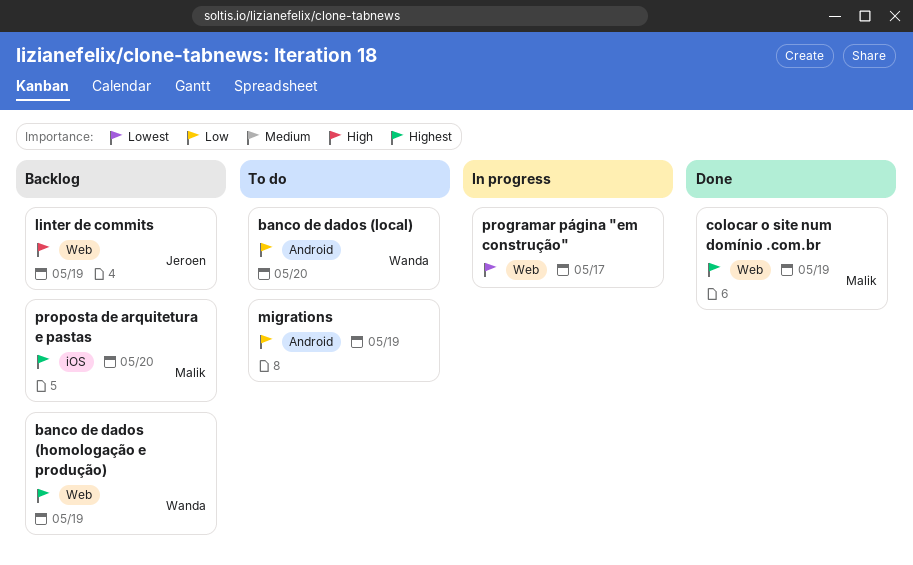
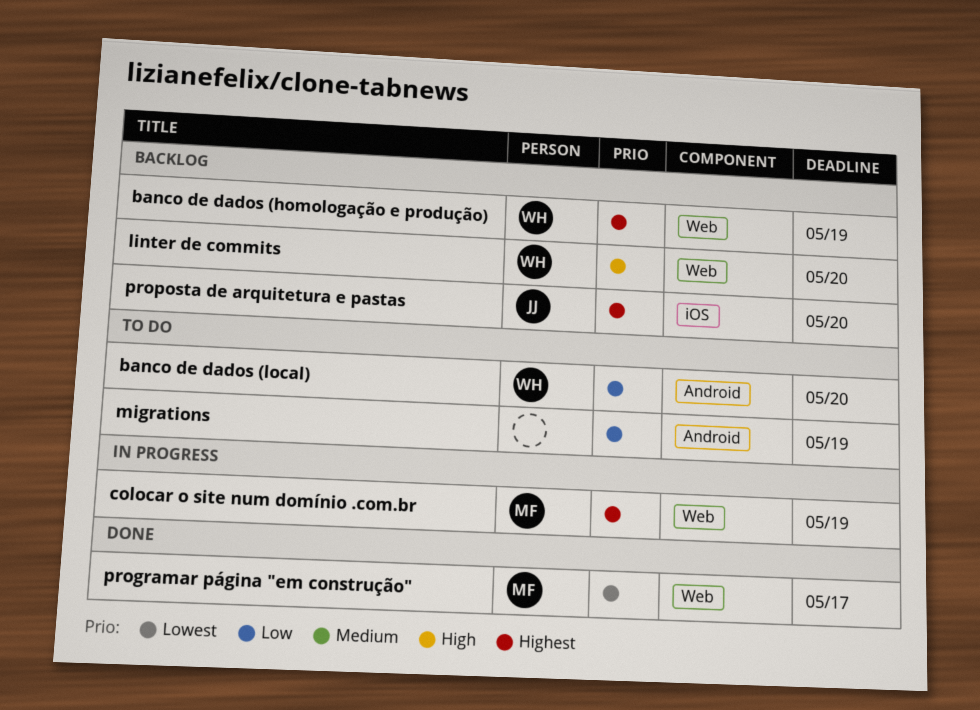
colocar o site num domínio .com.br, status: Done -> In progress
linter de commits, owner: Jeroen -> Wanda
linter de commits, due: May 19 -> May 20
programar página "em construção", status: In progress -> Done
programar página "em construção", owner: none -> Malik
proposta de arquitetura e pastas, owner: Malik -> Jeroen

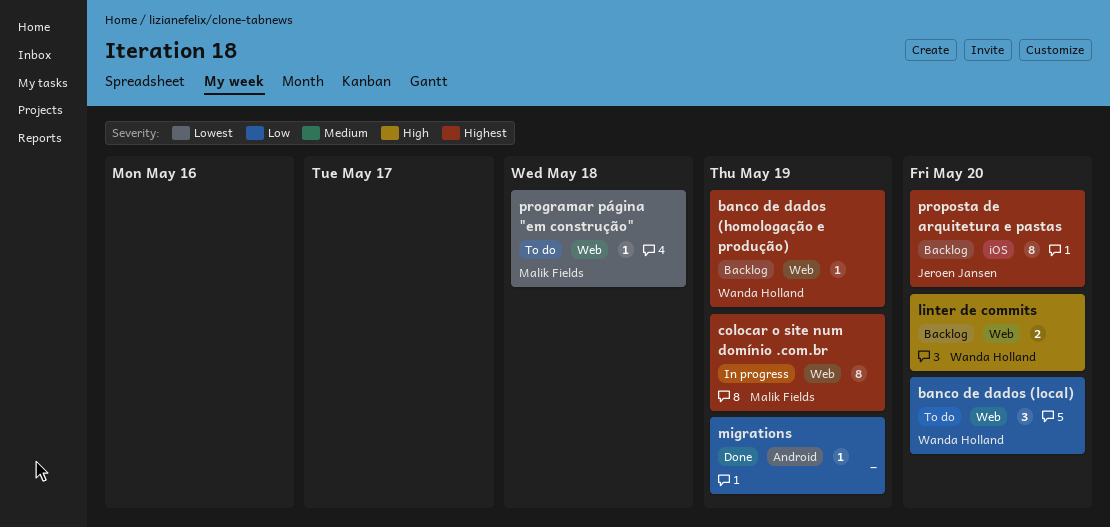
banco de dados (local), label: Android -> Web
migrations, status: To do -> Done
programar página "em construção", status: Done -> To do
programar página "em construção", due: May 17 -> May 18

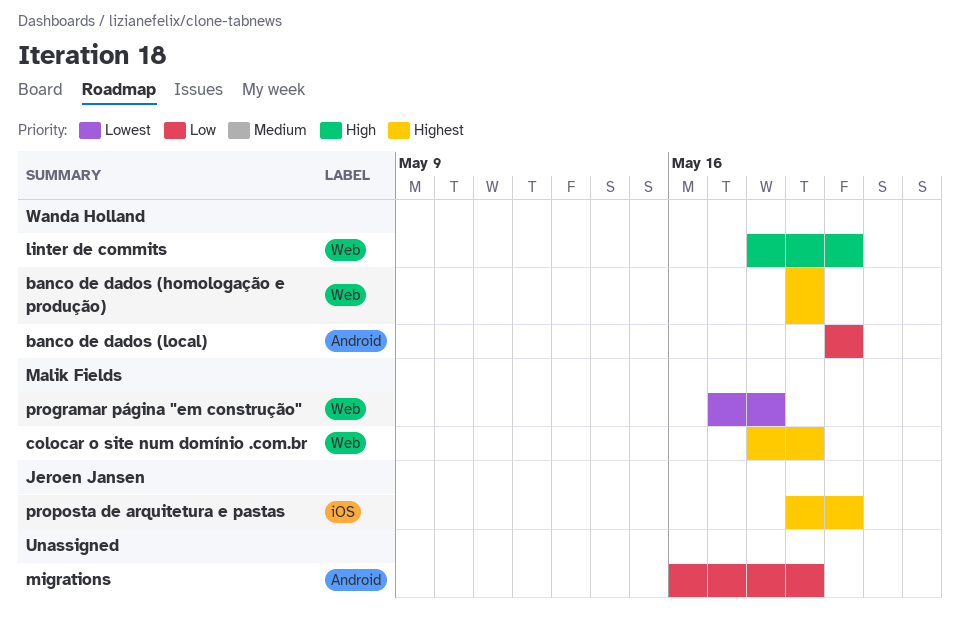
banco de dados (local), label: Web -> Android

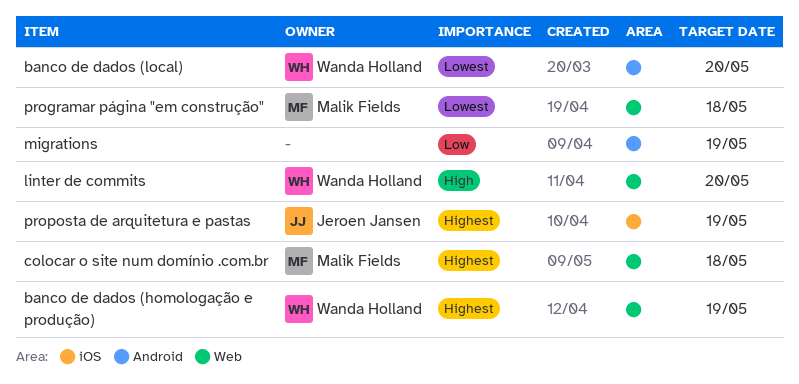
banco de dados (local), priority: Low -> Lowest
colocar o site num domínio .com.br, due: May 19 -> May 18
proposta de arquitetura e pastas, due: May 20 -> May 19

